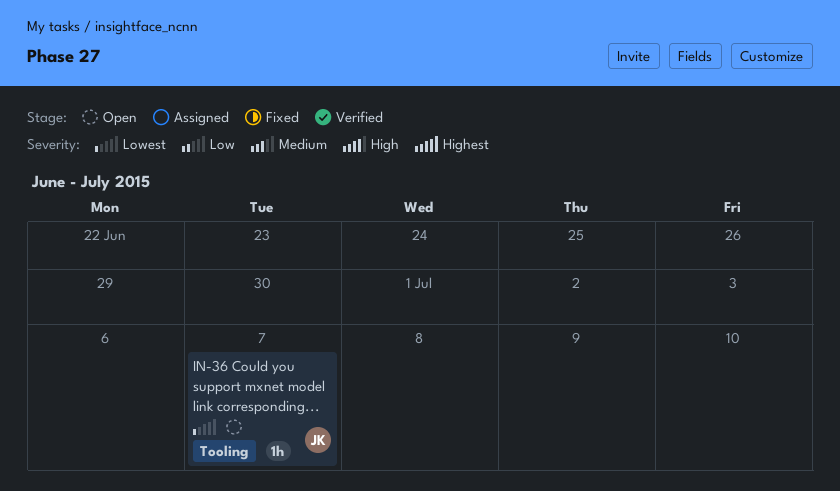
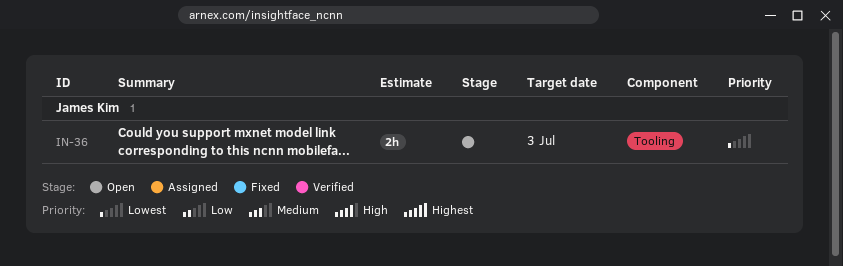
IN-36, estimate: 1h -> 2h
IN-36, due: Jul 7 -> Jul 3

